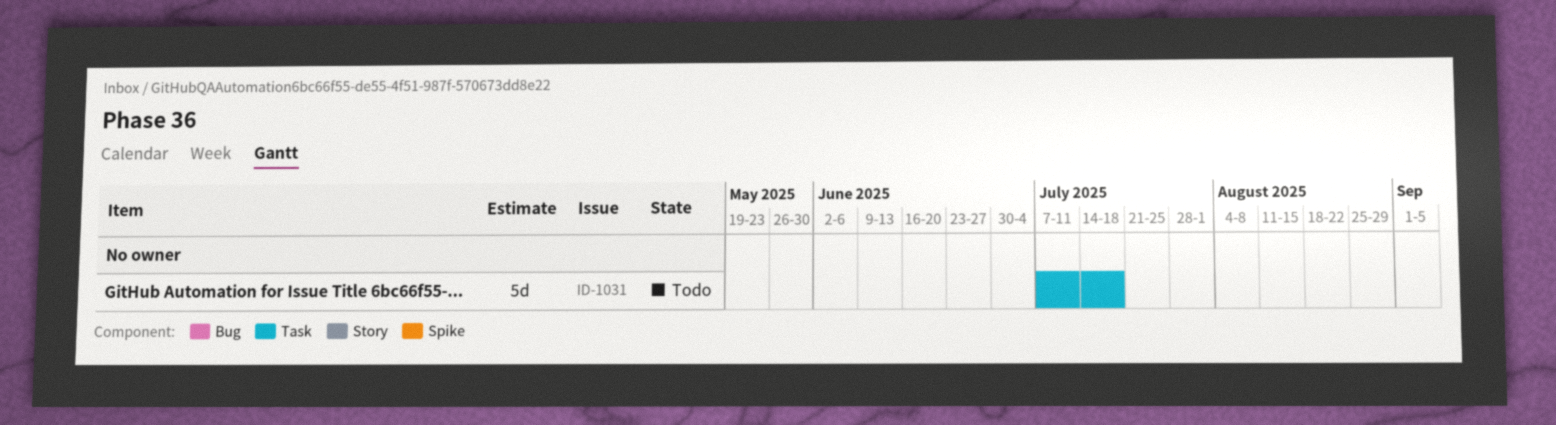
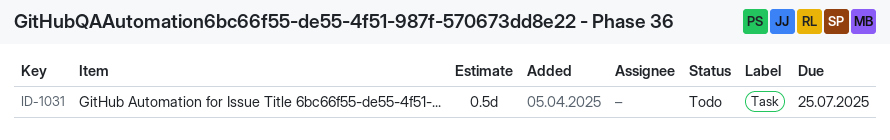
ID-1031, estimate: 5d -> 0.5d
ID-1031, due: Jul 18 -> Jul 25

